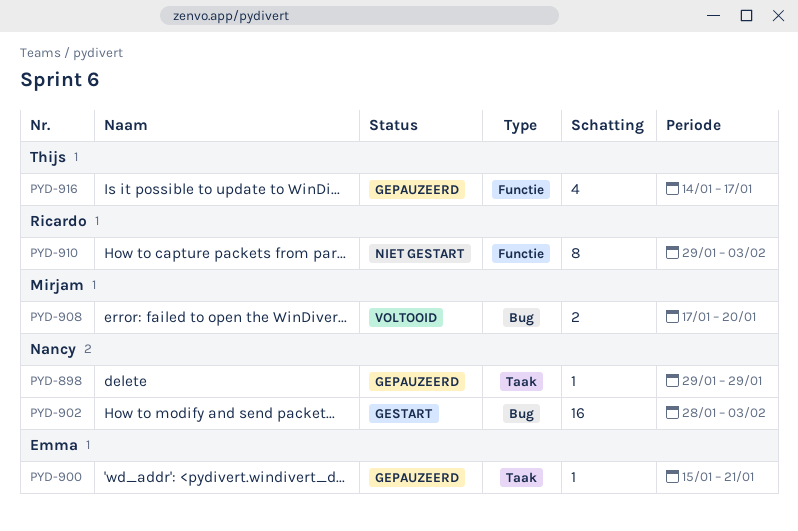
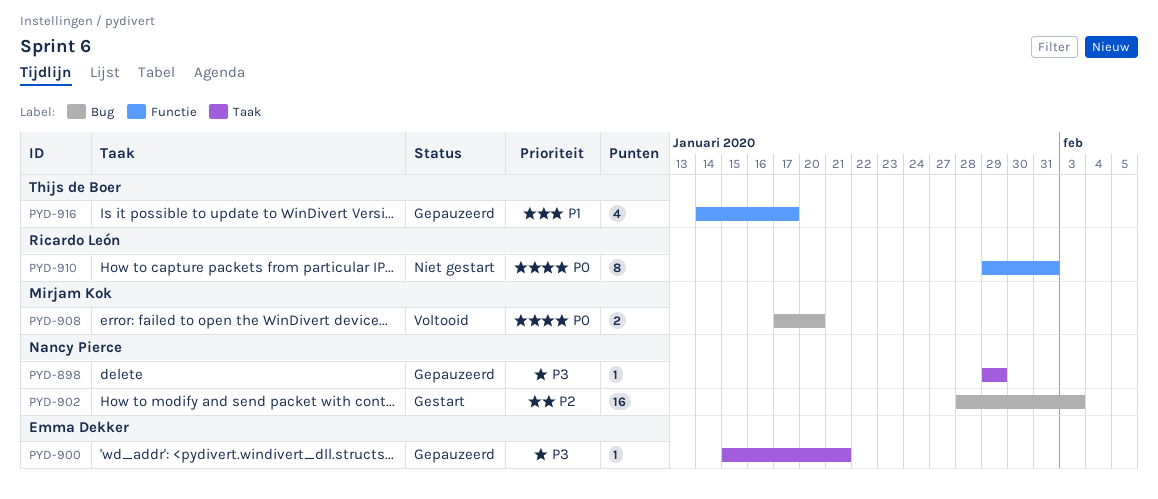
PYD-910, due: Feb 3 -> Jan 31

